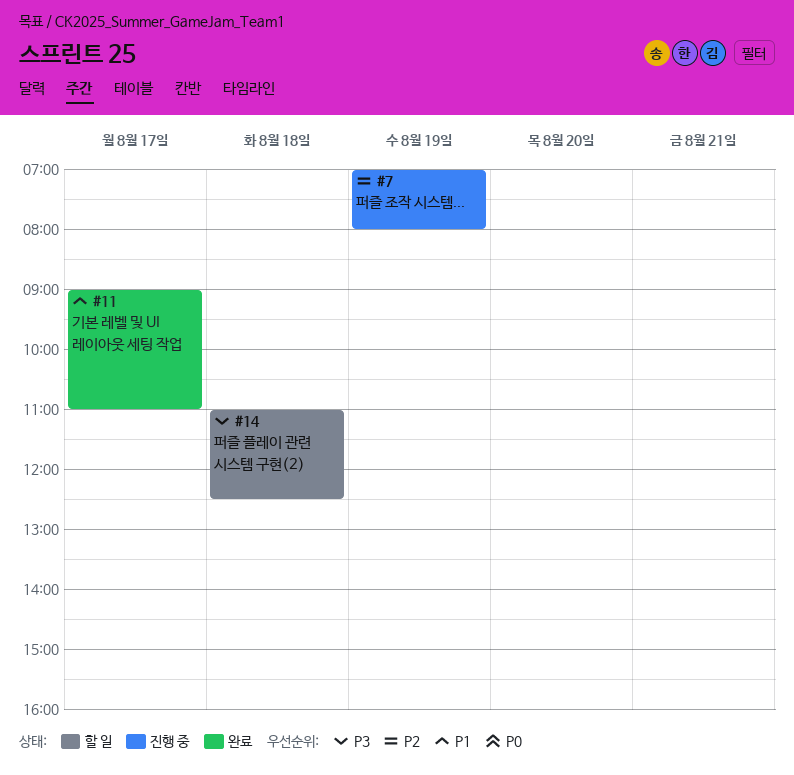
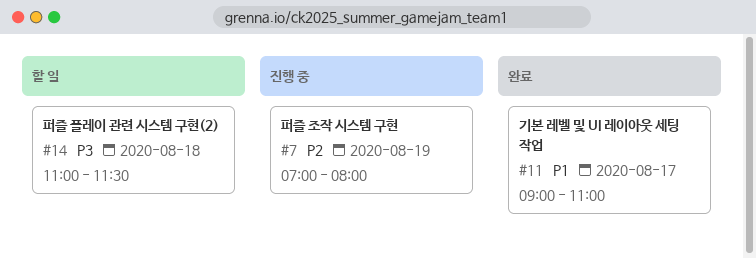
#14, ends: 12:30 -> 11:30

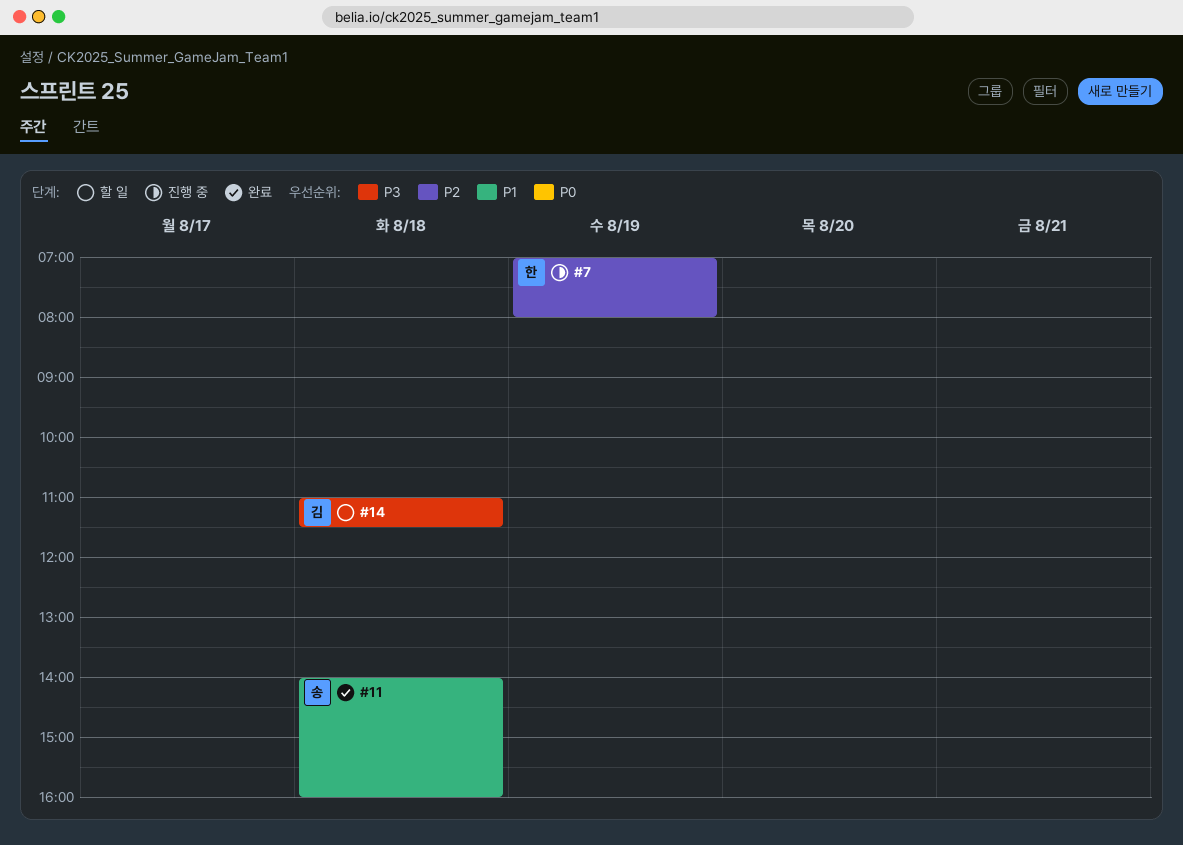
#11, day: Aug 17 -> Aug 18
#11, begins: 09:00 -> 14:00
#11, ends: 11:00 -> 16:00

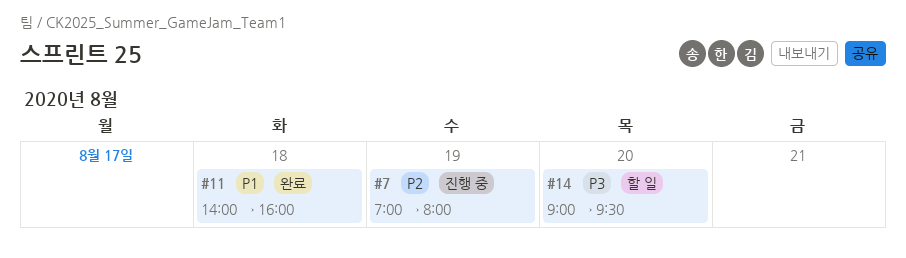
#14, day: Aug 18 -> Aug 20
#14, begins: 11:00 -> 09:00
#14, ends: 11:30 -> 09:30

